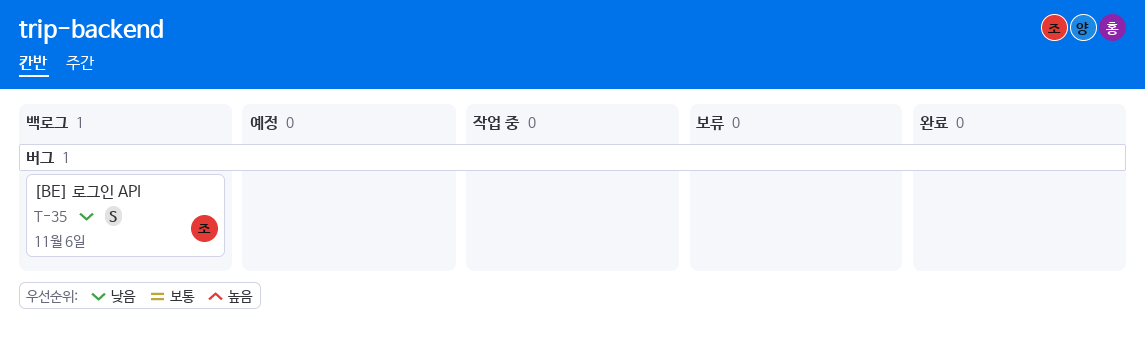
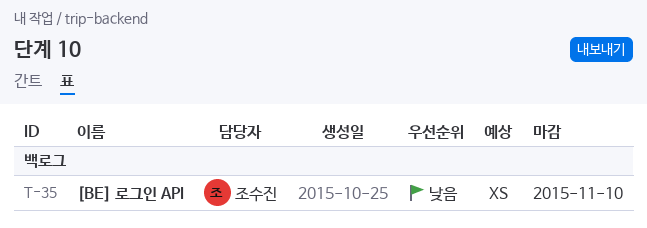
T-35, estimate: S -> XS
T-35, due: Nov 6 -> Nov 10

